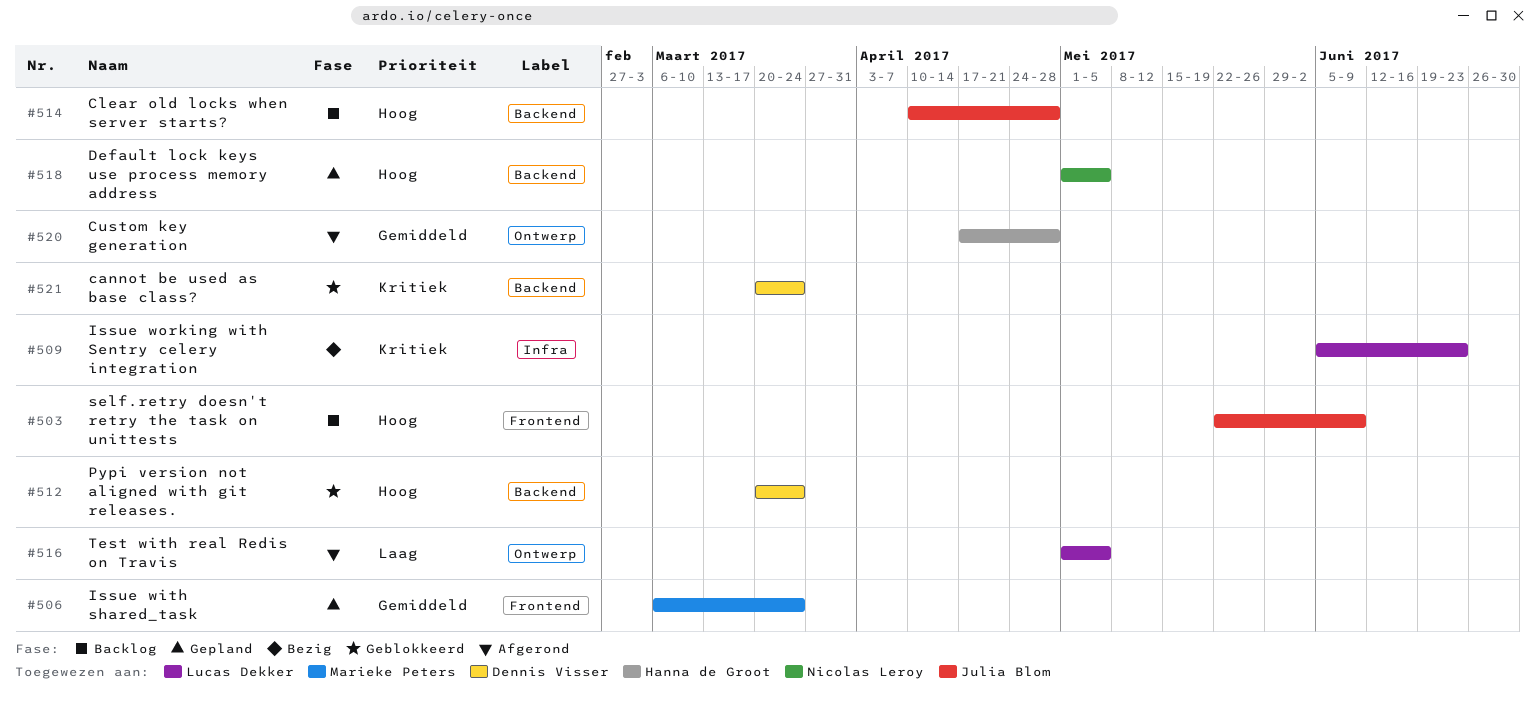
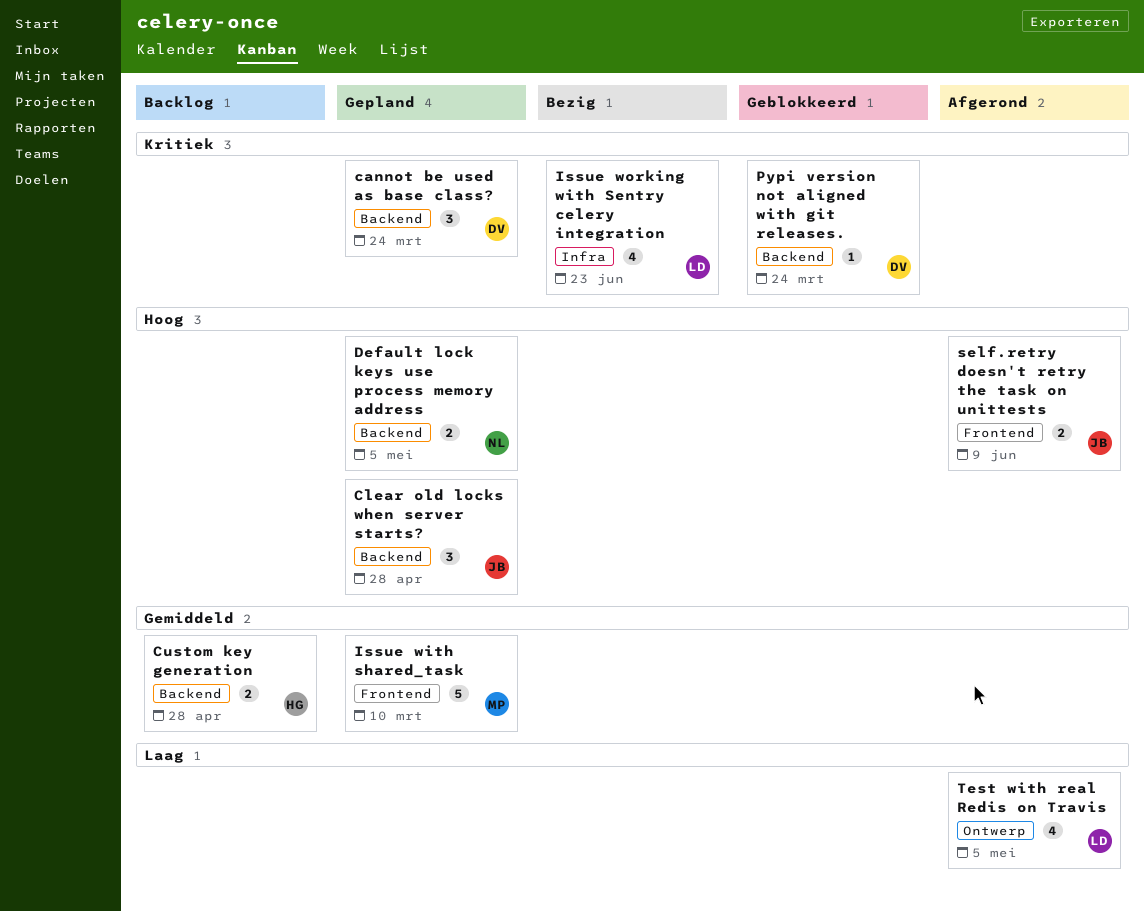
cannot be used as base class?, status: Geblokkeerd -> Gepland
Clear old locks when server starts?, status: Backlog -> Gepland
Custom key generation, status: Afgerond -> Backlog
Custom key generation, label: Ontwerp -> Backend
Issue with shared_task, due: Mar 24 -> Mar 10
Pypi version not aligned with git releases., priority: Hoog -> Kritiek
self.retry doesn't retry the task on unittests, status: Backlog -> Afgerond

